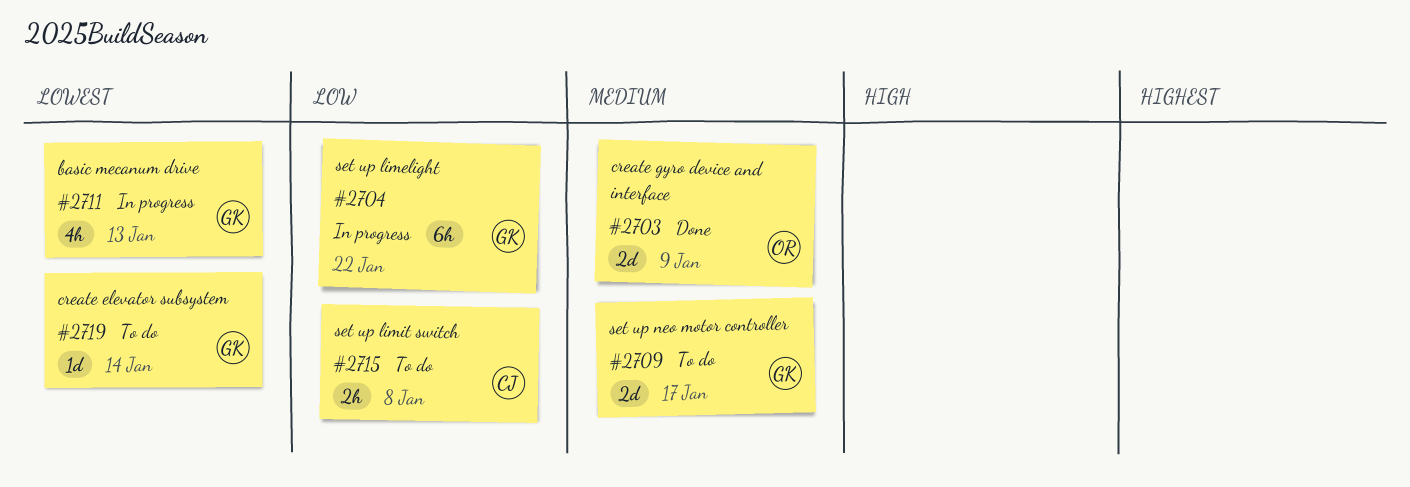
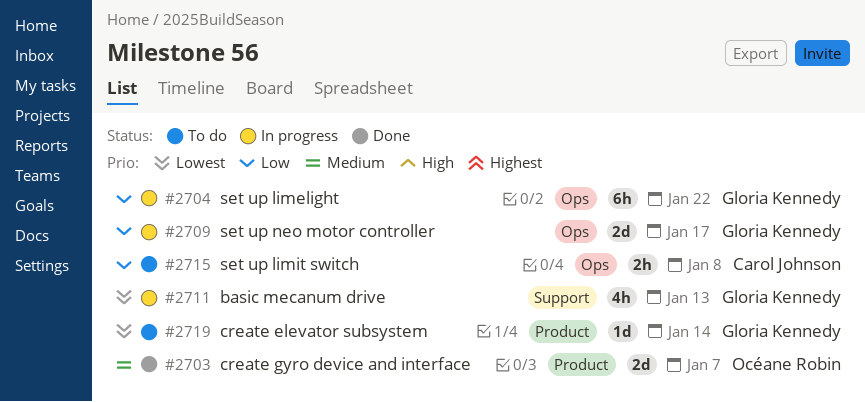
#2703, due: Jan 9 -> Jan 7
#2709, status: To do -> In progress
#2709, priority: Medium -> Low

